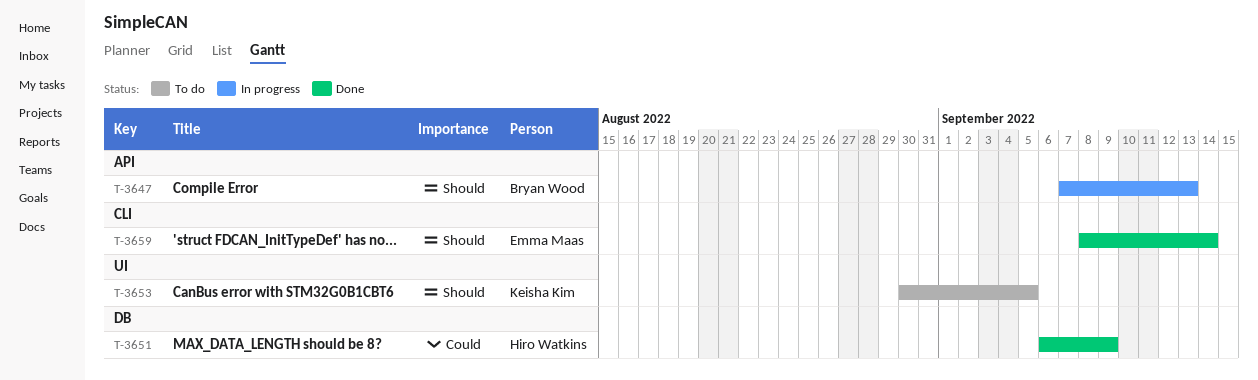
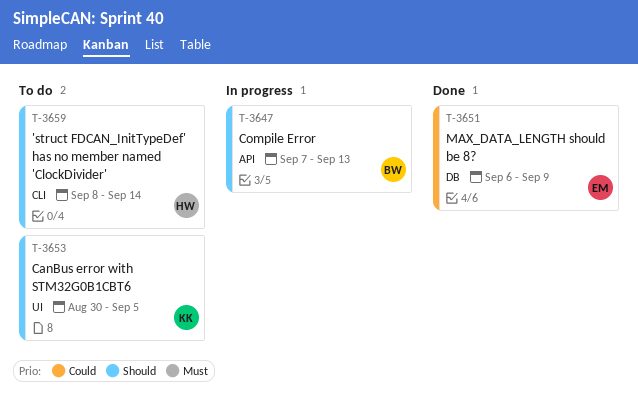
T-3651, owner: Hiro Watkins -> Emma Maas
T-3659, status: Done -> To do
T-3659, owner: Emma Maas -> Hiro Watkins

